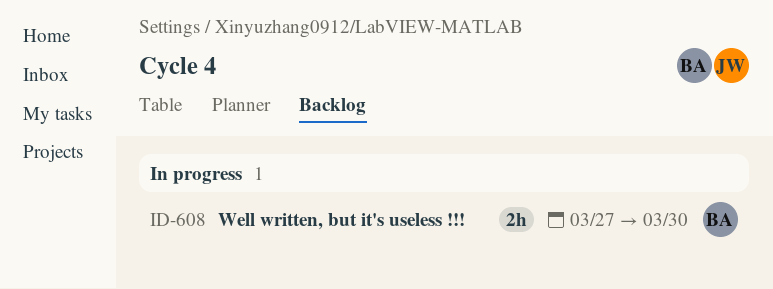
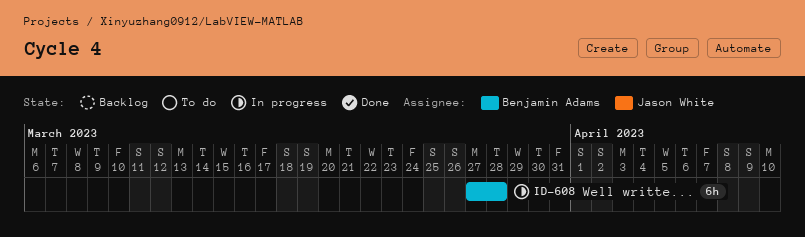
ID-608, estimate: 2h -> 6h
ID-608, due: Mar 30 -> Mar 28

